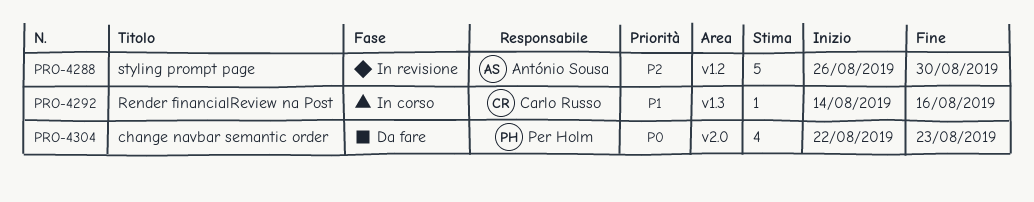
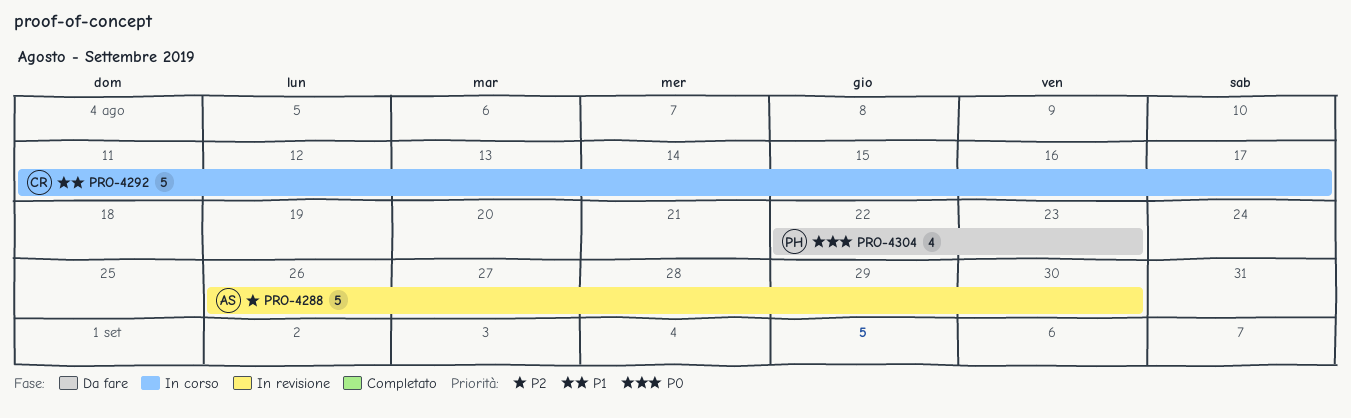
PRO-4292, estimate: 1 -> 5
PRO-4292, start: Aug 14 -> Aug 11
PRO-4292, due: Aug 16 -> Aug 17

